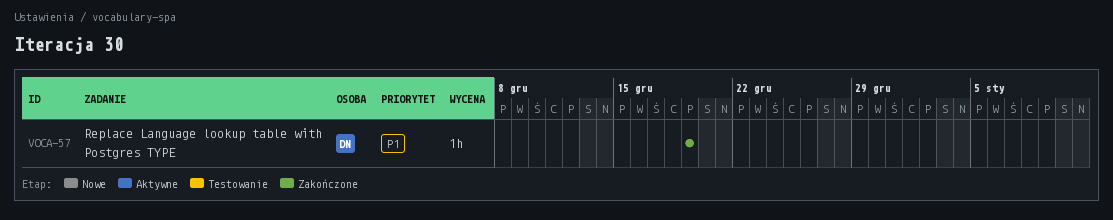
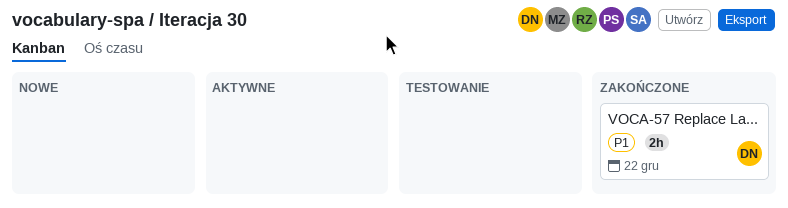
VOCA-57, estimate: 1h -> 2h
VOCA-57, due: Dec 19 -> Dec 22

